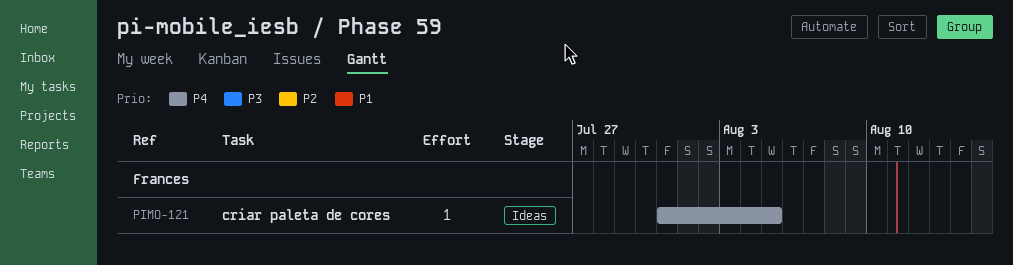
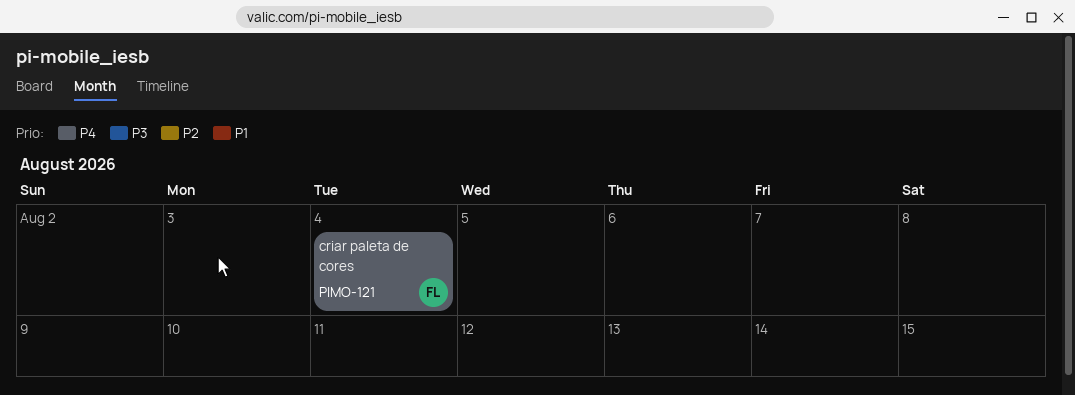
PIMO-121, due: Aug 5 -> Aug 4

